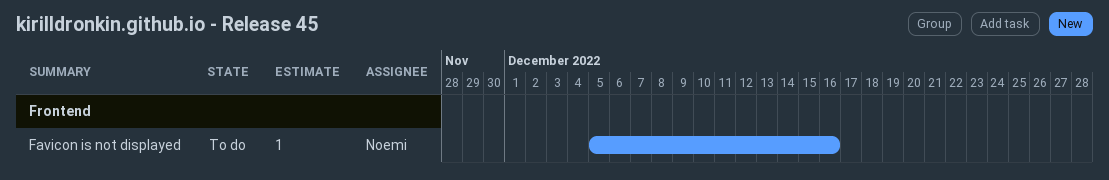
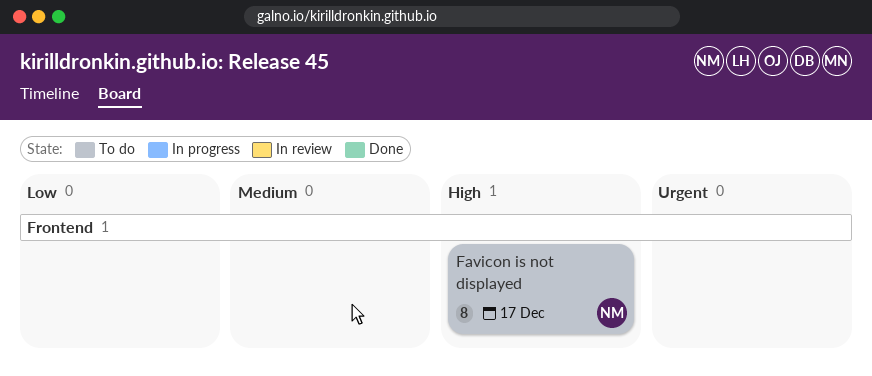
Favicon is not displayed, estimate: 1 -> 8
Favicon is not displayed, due: Dec 16 -> Dec 17

